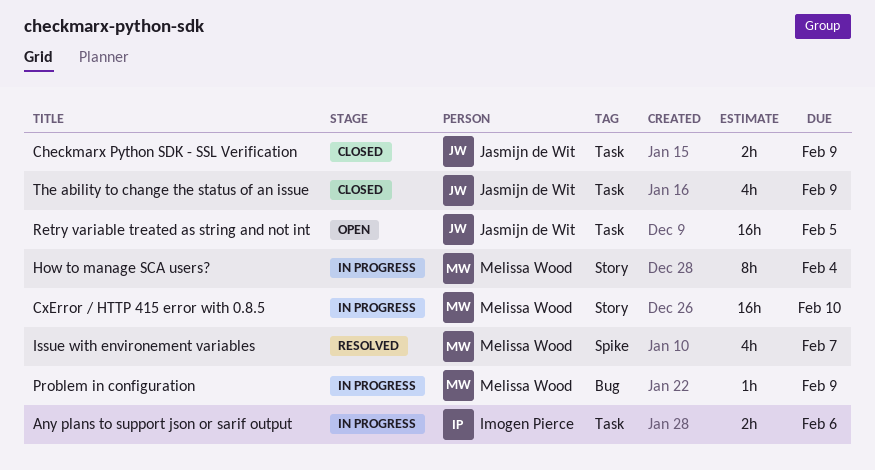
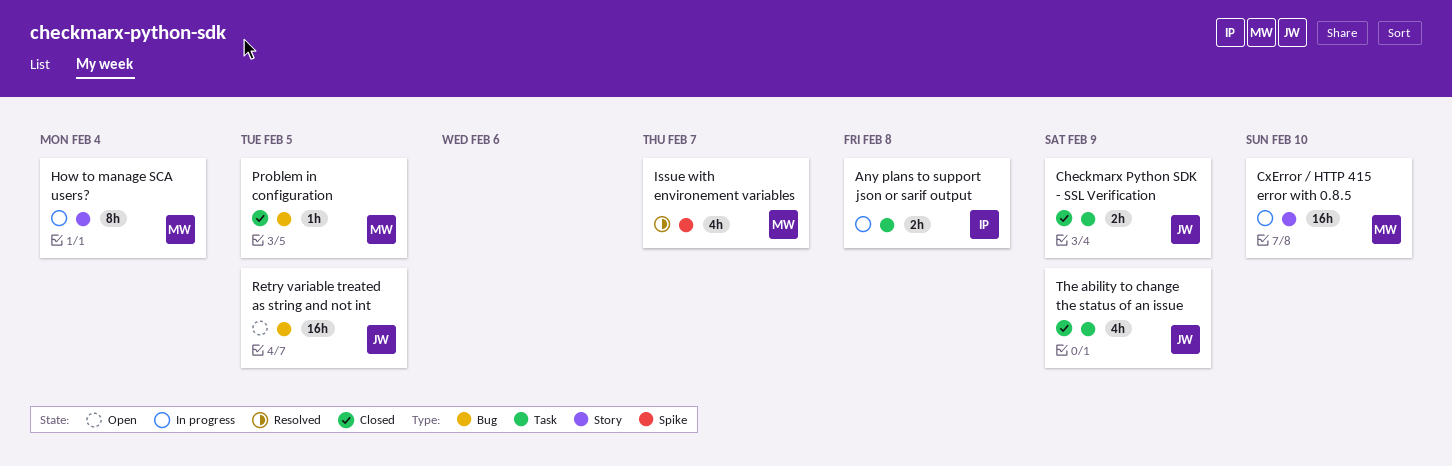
Any plans to support json or sarif output, due: Feb 6 -> Feb 8
Problem in configuration, status: In progress -> Closed
Problem in configuration, due: Feb 9 -> Feb 5
Retry variable treated as string and not int, label: Task -> Bug

